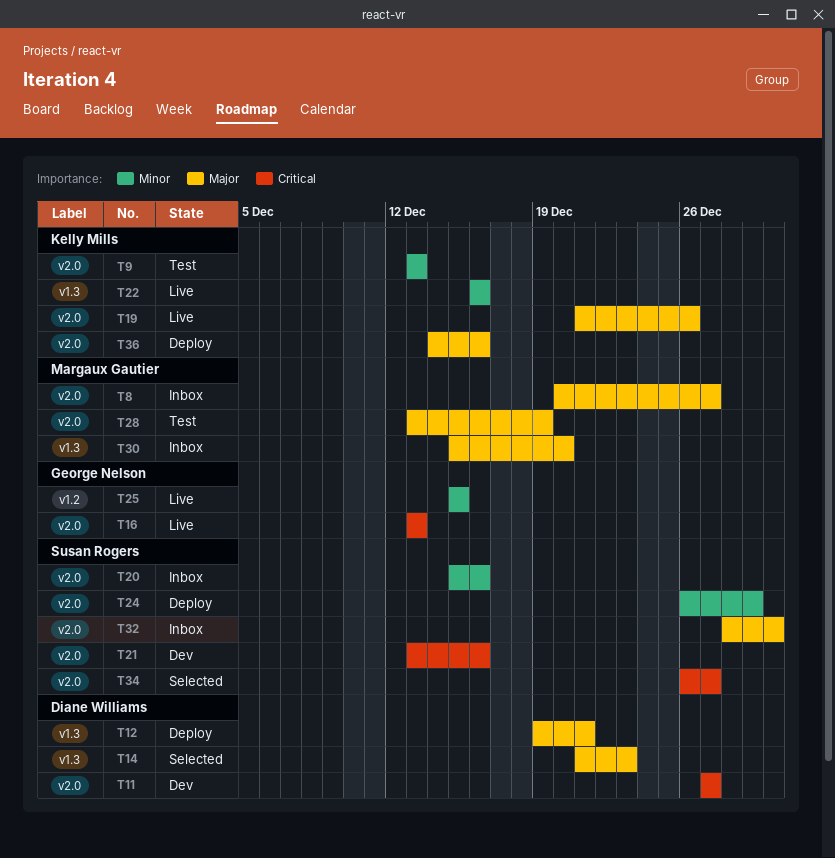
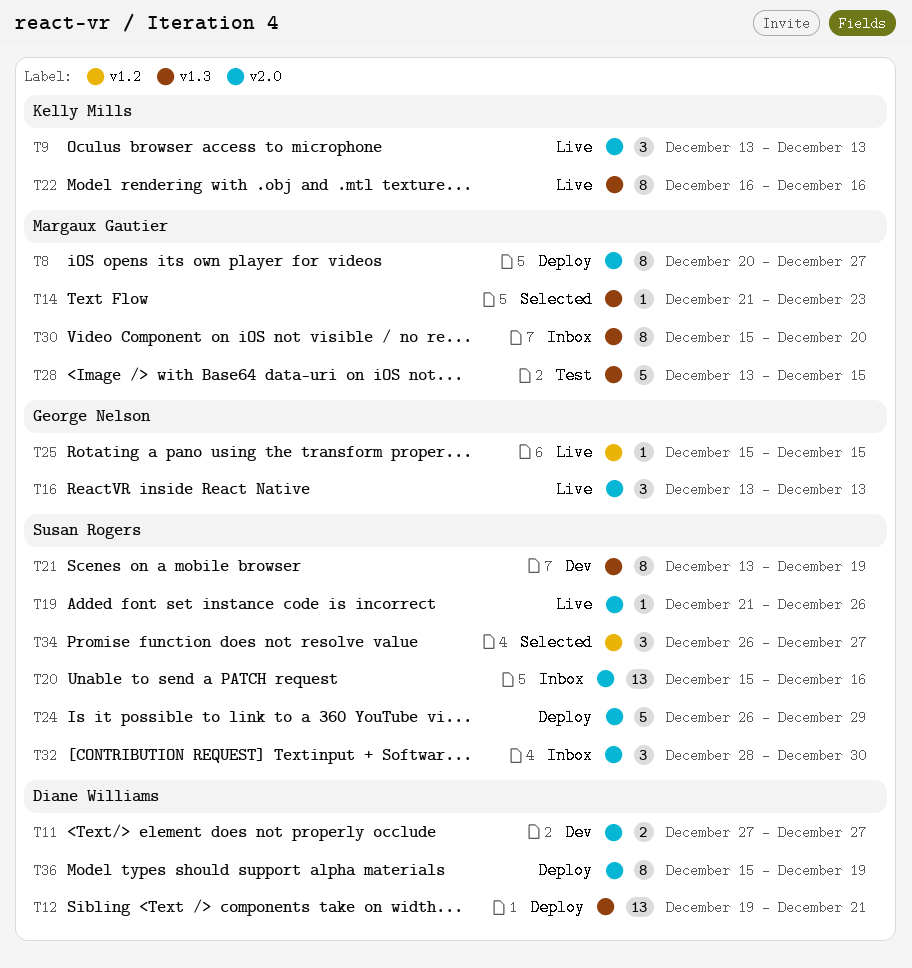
T8, status: Inbox -> Deploy
T9, status: Test -> Live
T14, owner: Diane Williams -> Margaux Gautier
T19, owner: Kelly Mills -> Susan Rogers
T21, label: v2.0 -> v1.3
T21, due: Dec 16 -> Dec 19
T28, label: v2.0 -> v1.3
T28, due: Dec 19 -> Dec 15
T34, label: v2.0 -> v1.2
T36, owner: Kelly Mills -> Diane Williams
T36, start: Dec 14 -> Dec 15
T36, due: Dec 16 -> Dec 19

